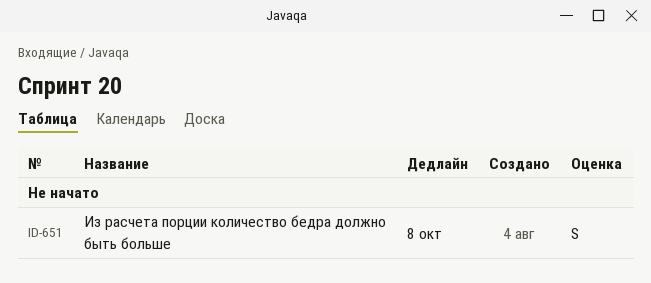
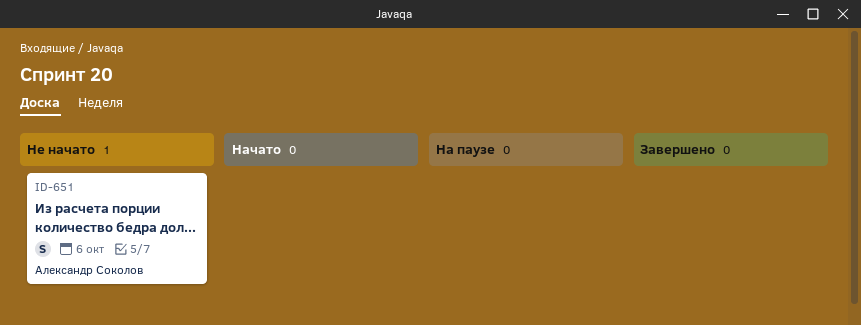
ID-651, due: Oct 8 -> Oct 6

